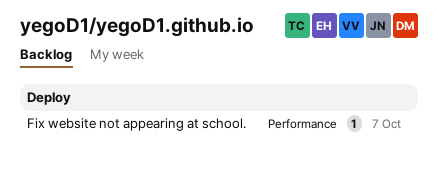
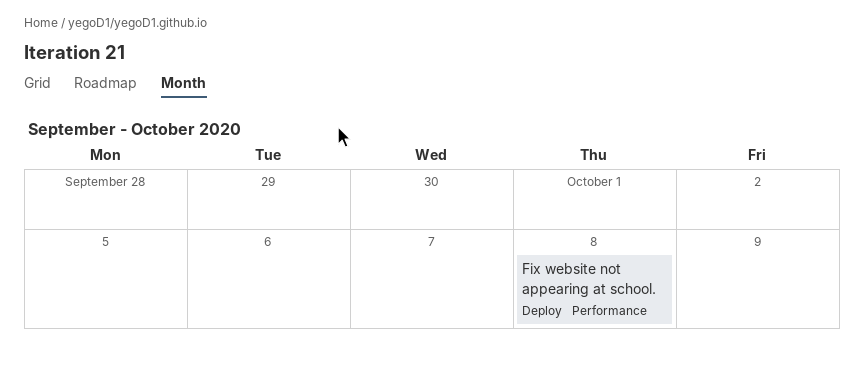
Fix website not appearing at school., due: Oct 7 -> Oct 8

